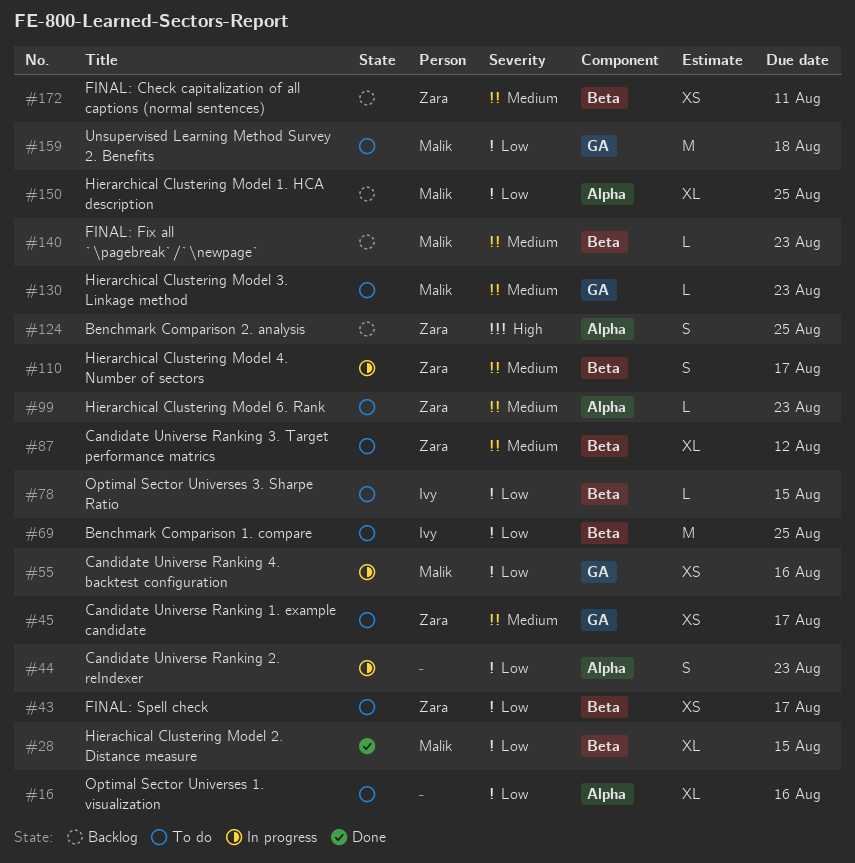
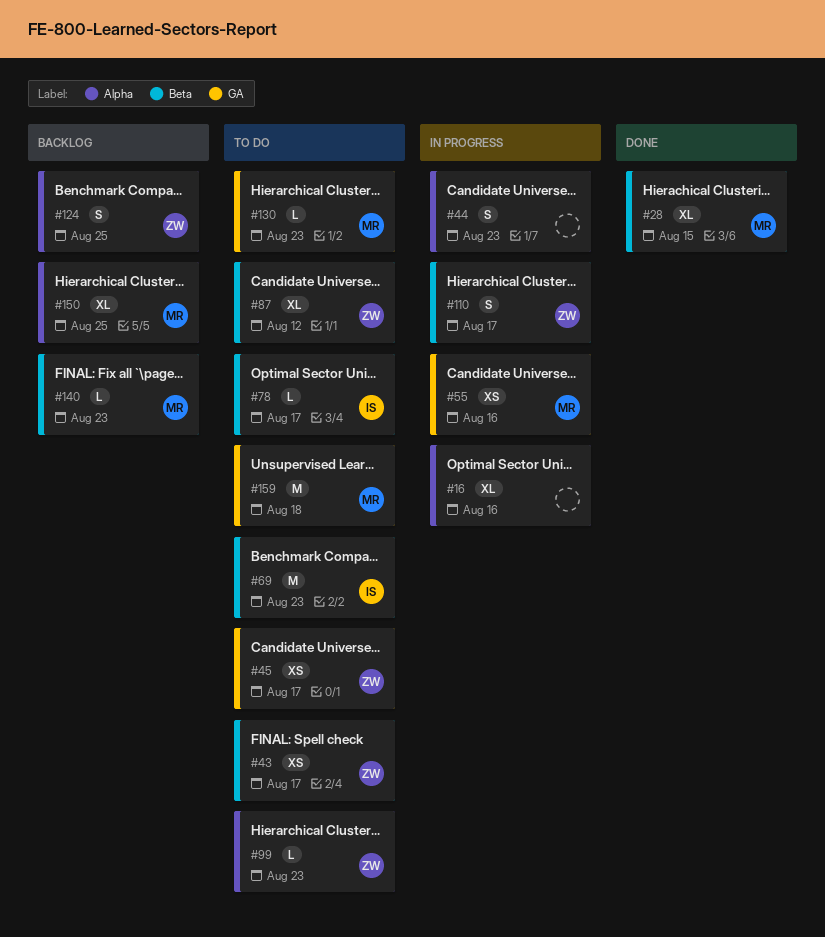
#16, status: To do -> In progress
#69, due: Aug 25 -> Aug 23
#78, due: Aug 15 -> Aug 17
#172: present -> none

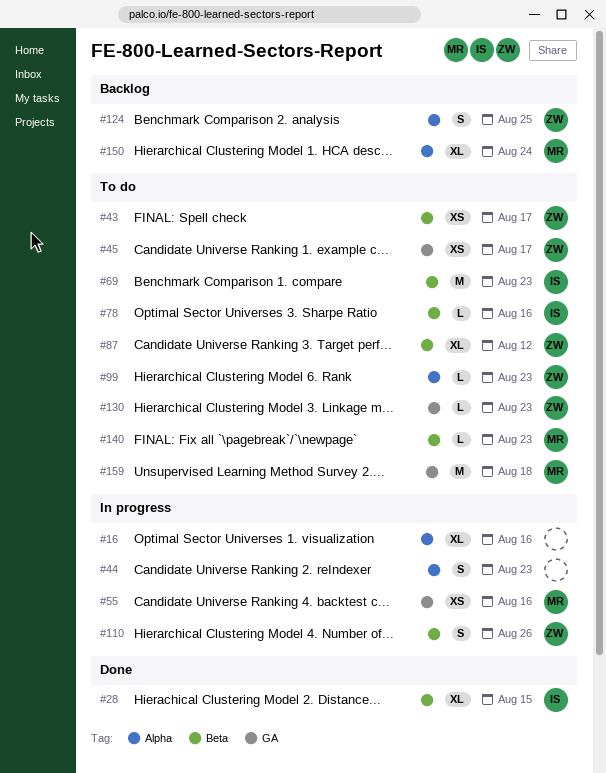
#28, owner: MR -> IS
#78, due: Aug 17 -> Aug 16
#110, due: Aug 17 -> Aug 26
#130, owner: MR -> ZW
#140, status: Backlog -> To do
#150, due: Aug 25 -> Aug 24

